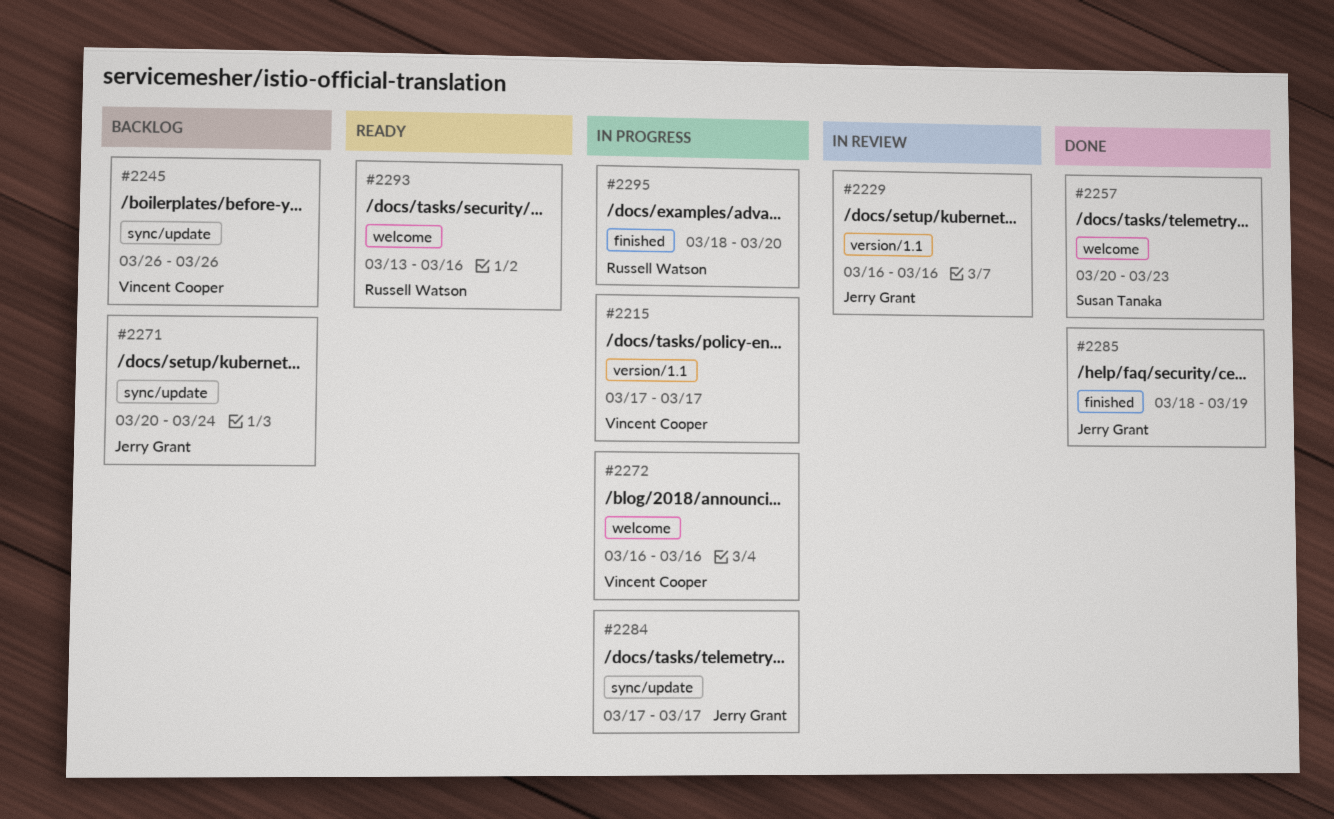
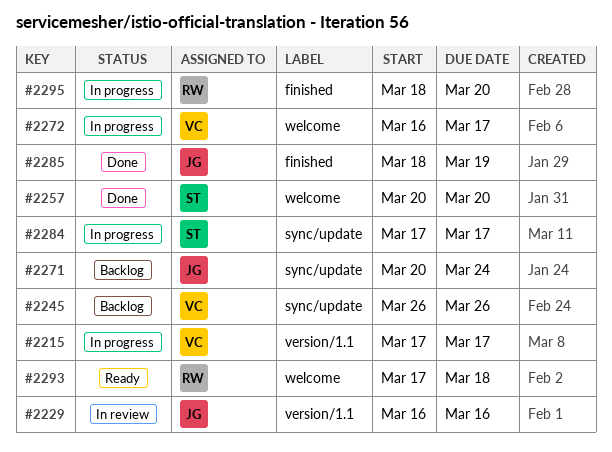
#2257, due: Mar 23 -> Mar 20
#2272, due: Mar 16 -> Mar 17
#2284, owner: Jerry Grant -> Susan Tanaka
#2293, start: Mar 13 -> Mar 17
#2293, due: Mar 16 -> Mar 18

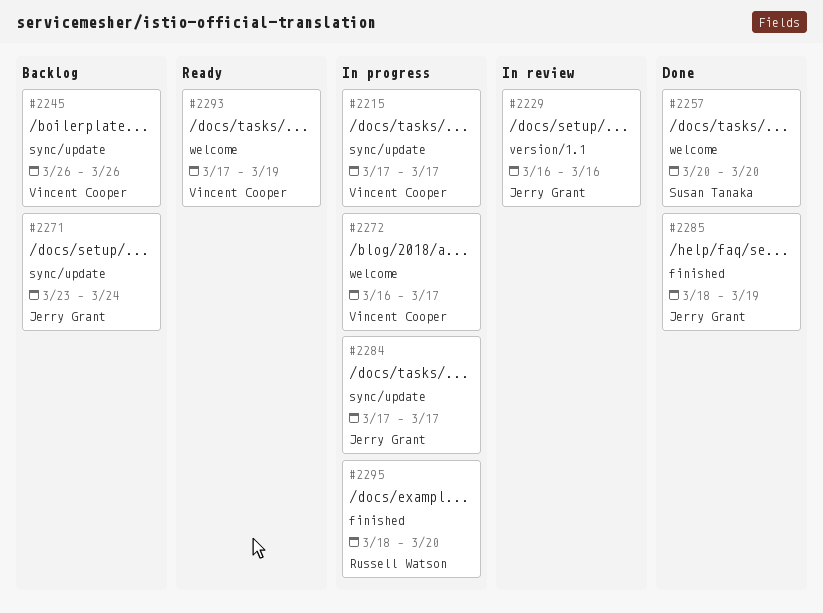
#2215, label: version/1.1 -> sync/update
#2271, start: Mar 20 -> Mar 23
#2284, owner: Susan Tanaka -> Jerry Grant
#2293, owner: Russell Watson -> Vincent Cooper
#2293, due: Mar 18 -> Mar 19

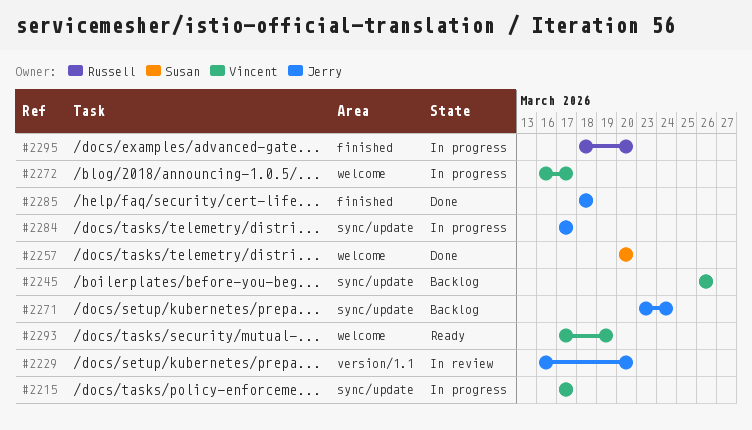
#2229, due: Mar 16 -> Mar 20
#2285, due: Mar 19 -> Mar 18

